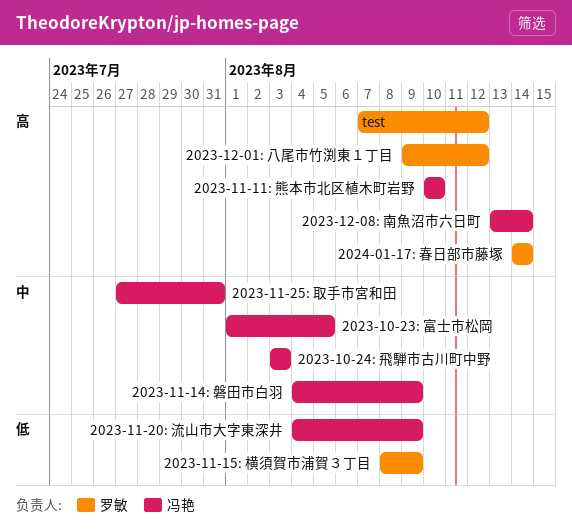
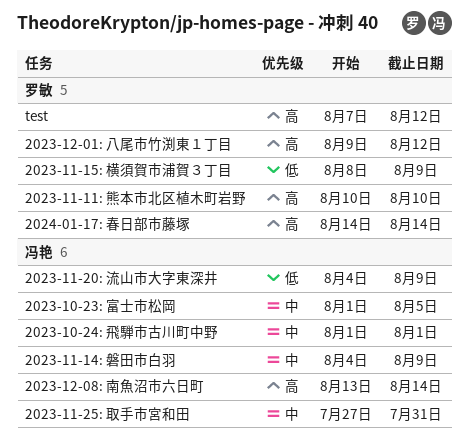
2023-10-24: 飛騨市古川町中野, start: Aug 3 -> Aug 1
2023-10-24: 飛騨市古川町中野, due: Aug 3 -> Aug 1
2023-11-11: 熊本市北区植木町岩野, owner: 冯艳 -> 罗敏

